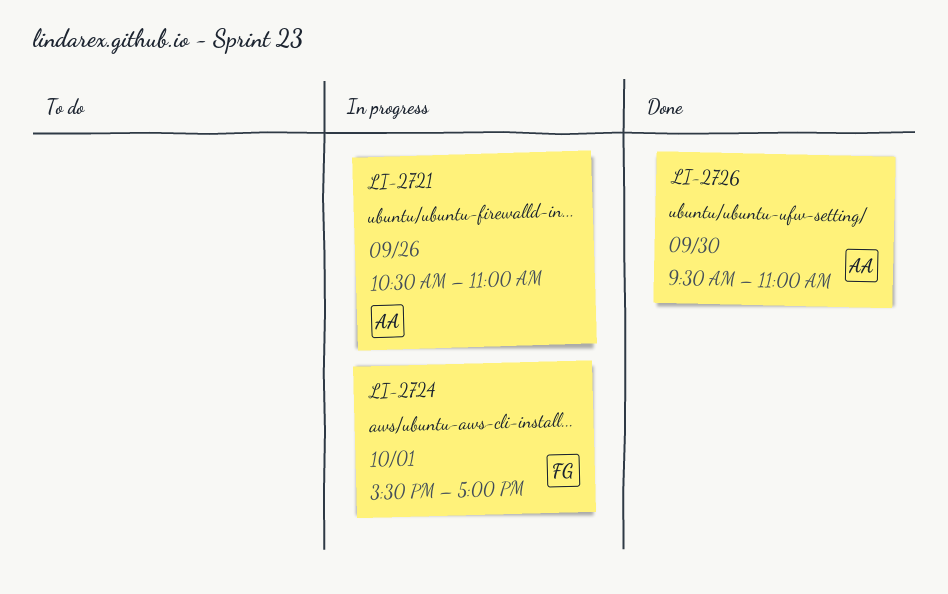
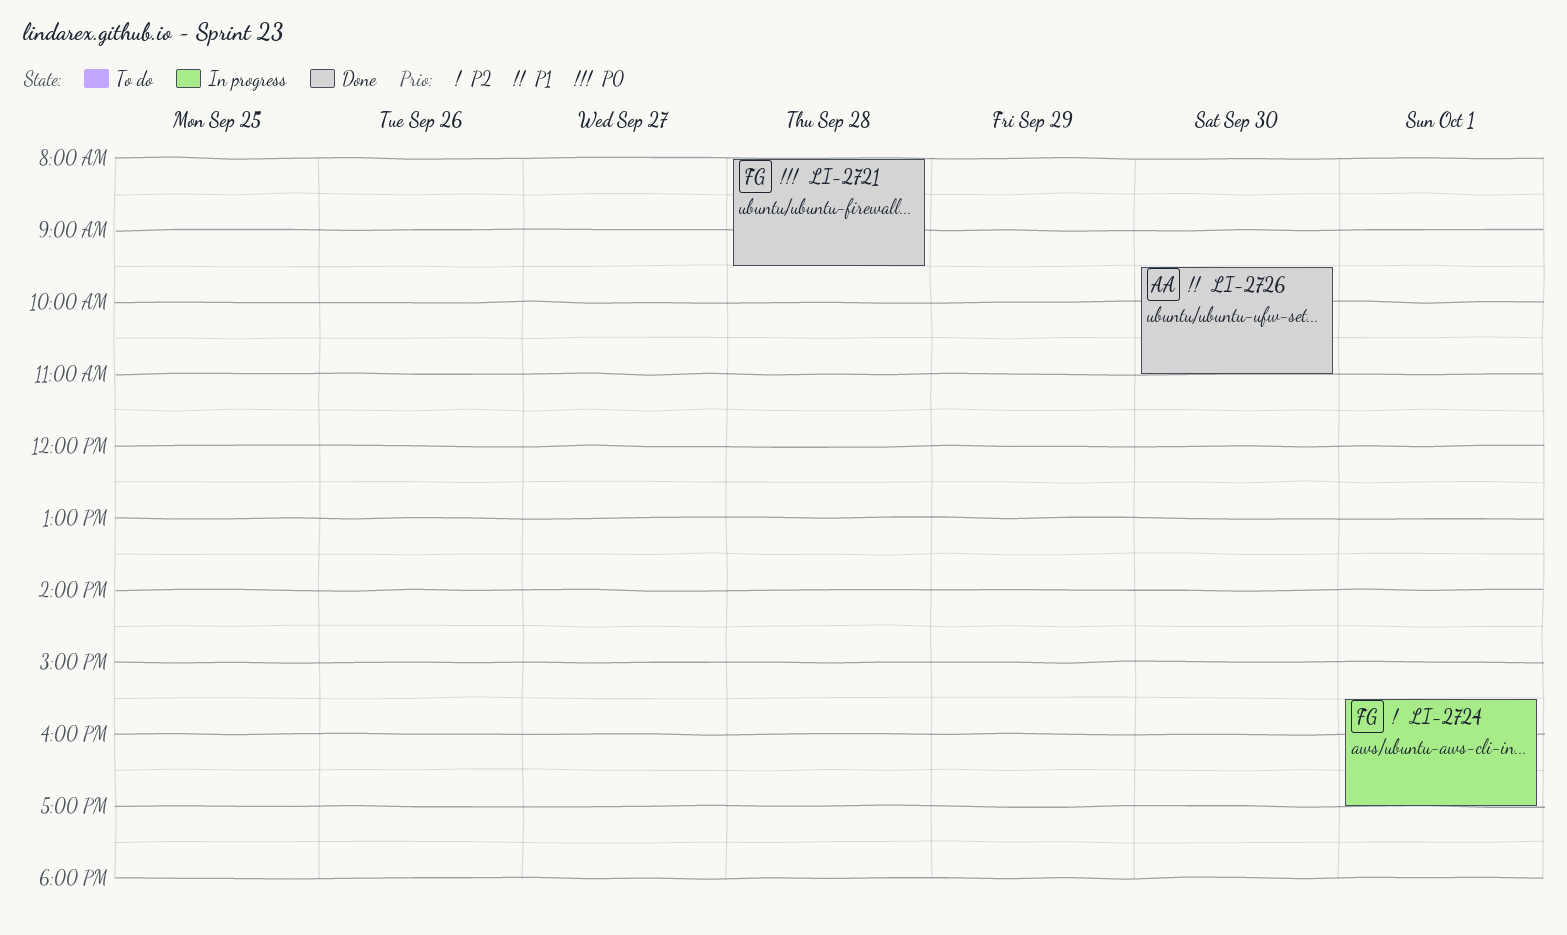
LI-2721, status: In progress -> Done
LI-2721, owner: AA -> FG
LI-2721, day: Sep 26 -> Sep 28
LI-2721, begins: 10:30 -> 08:00
LI-2721, ends: 11:00 -> 09:30

